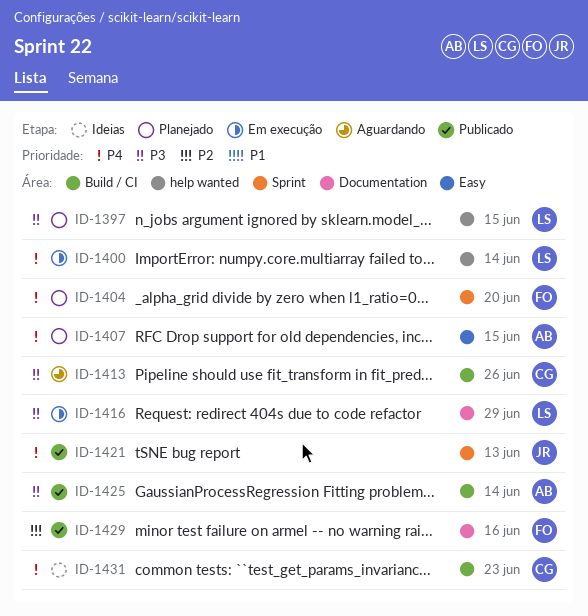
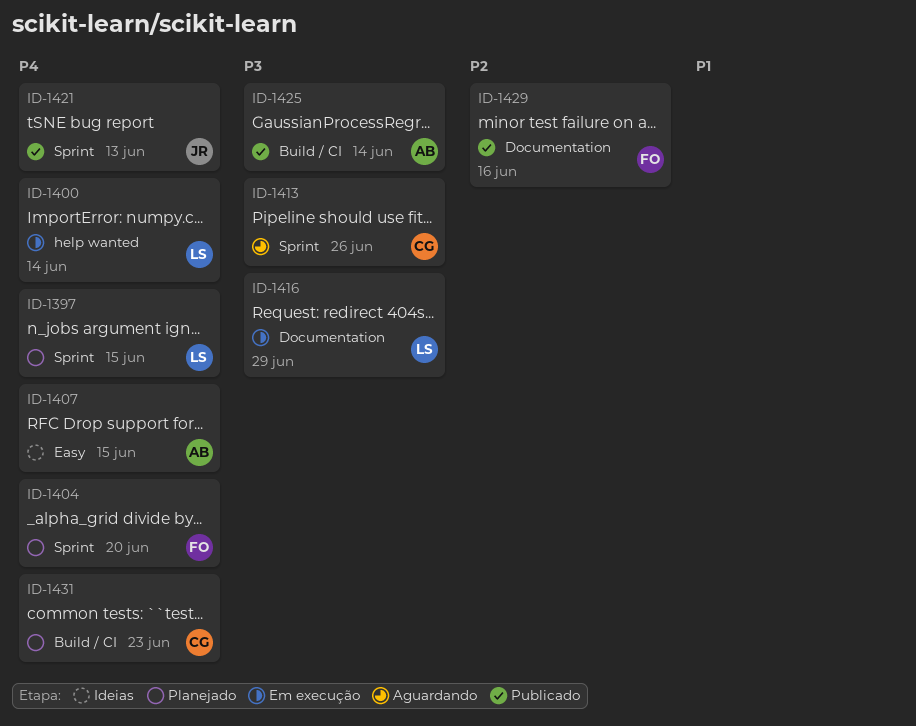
ID-1397, priority: P3 -> P4
ID-1397, label: help wanted -> Sprint
ID-1407, status: Planejado -> Ideias
ID-1413, label: Build / CI -> Sprint
ID-1431, status: Ideias -> Planejado

